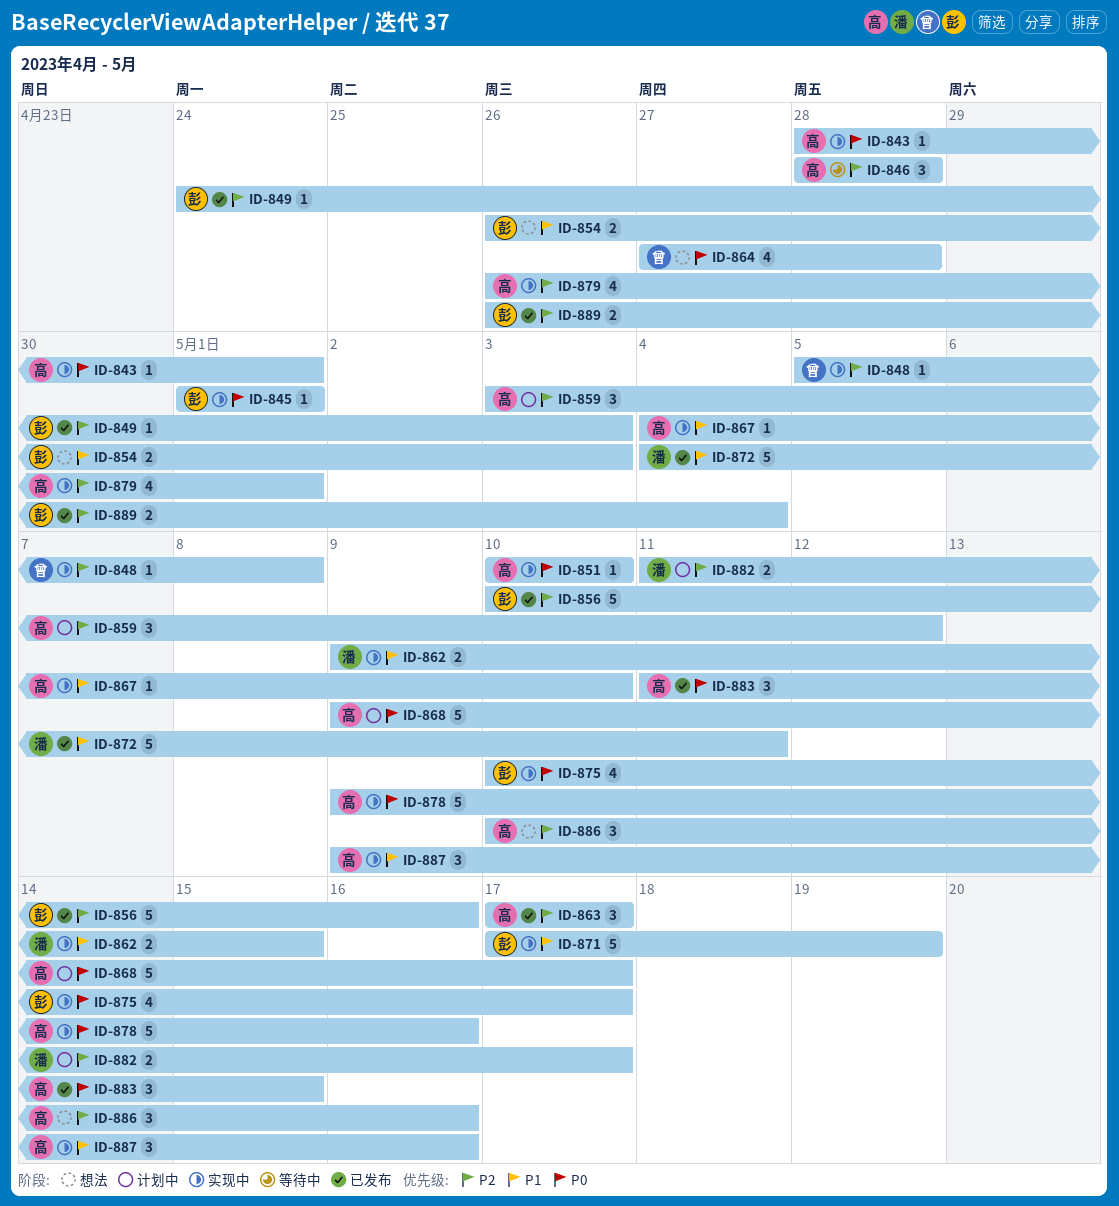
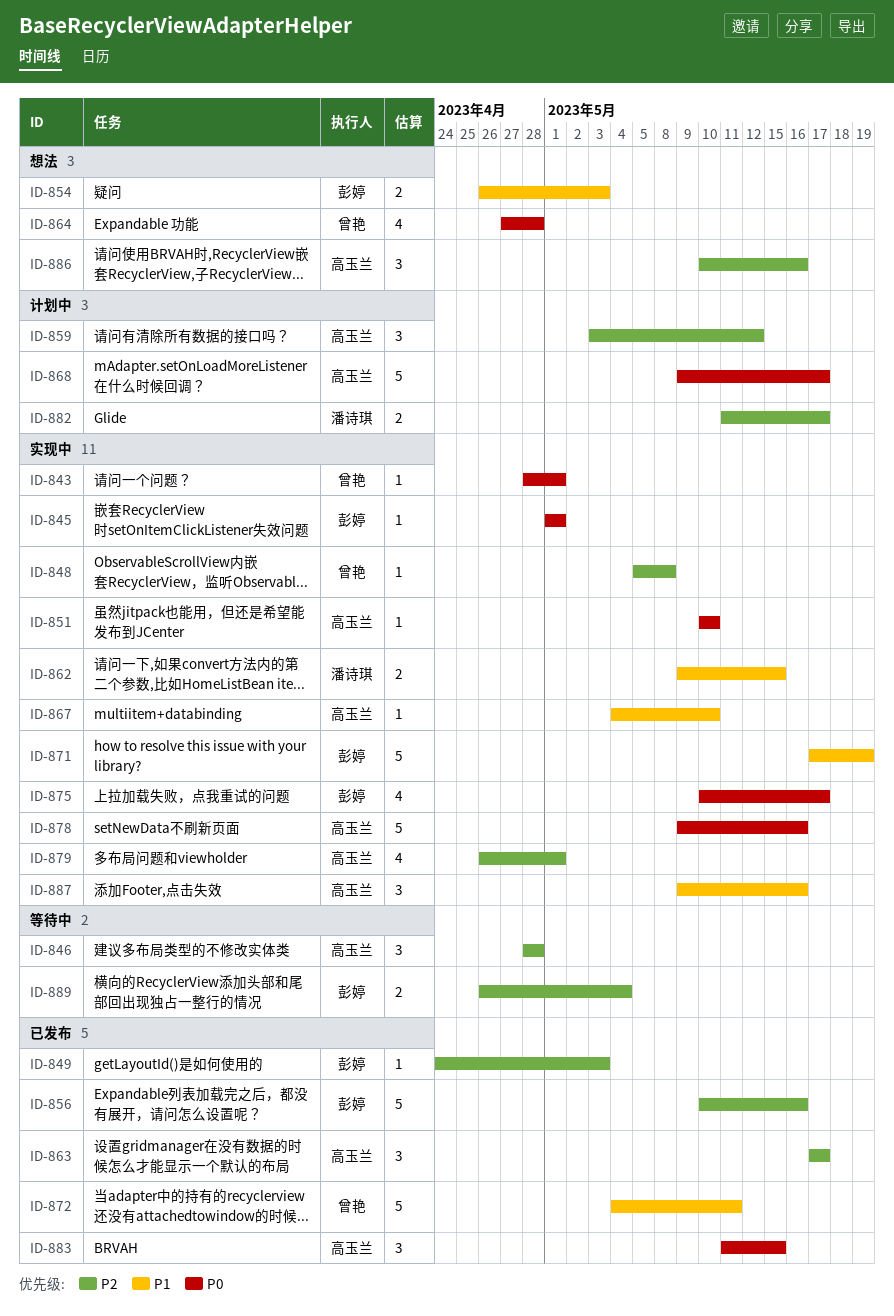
ID-843, owner: 高玉兰 -> 曾艳
ID-872, owner: 潘诗琪 -> 曾艳
ID-889, status: 已发布 -> 等待中

